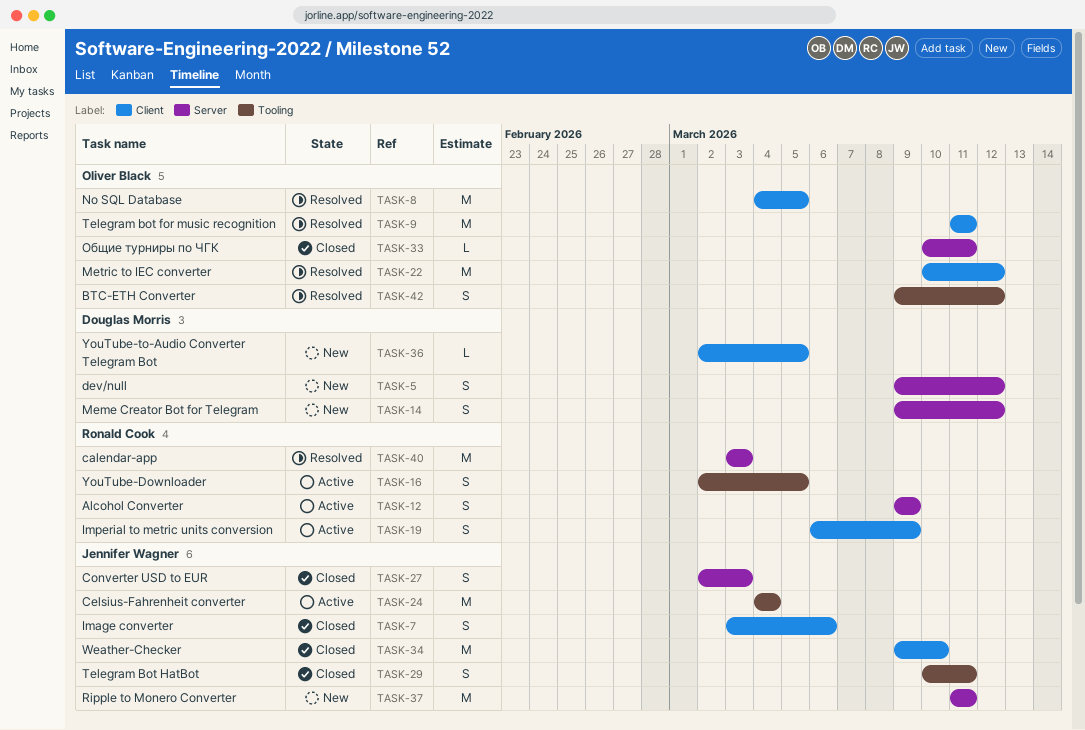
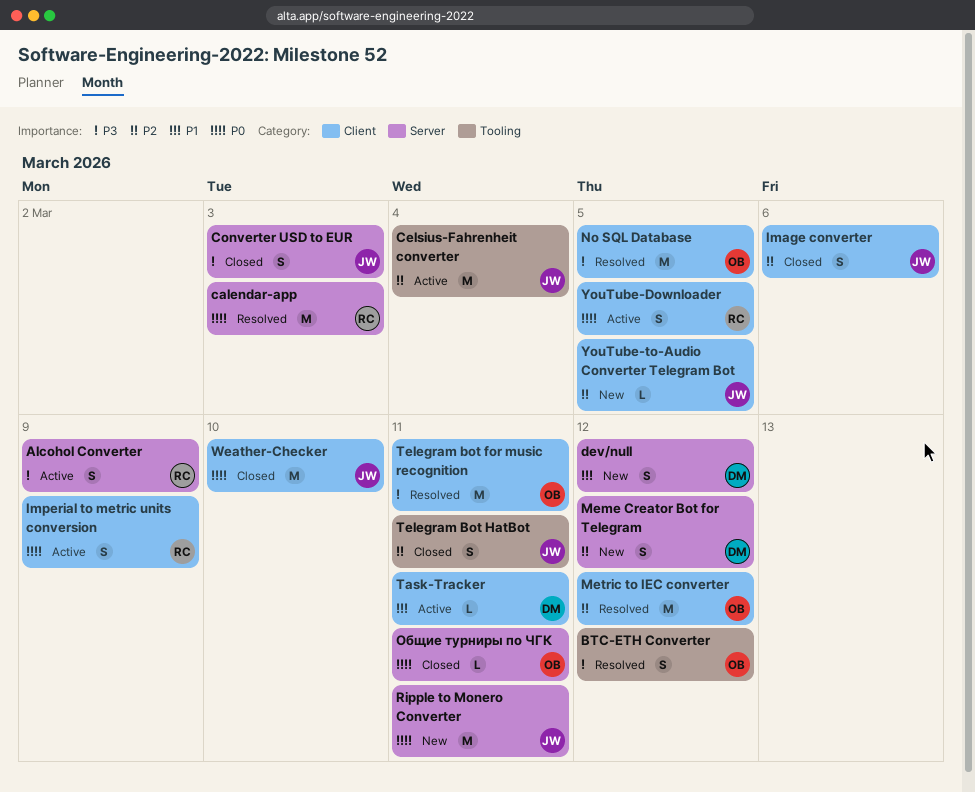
Task-Tracker: none -> present
YouTube-Downloader, label: Tooling -> Client
YouTube-to-Audio Converter Telegram Bot, owner: Douglas Morris -> Jennifer Wagner

